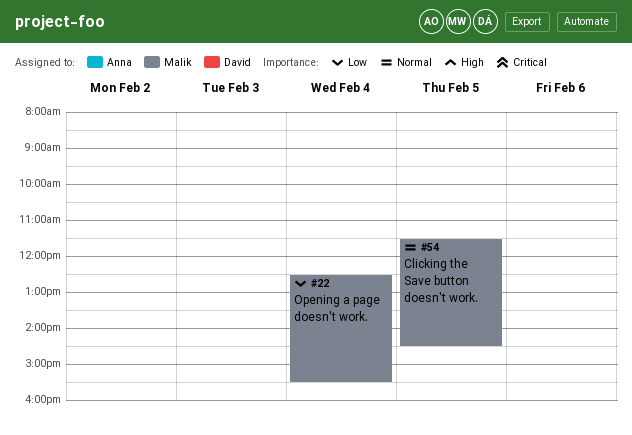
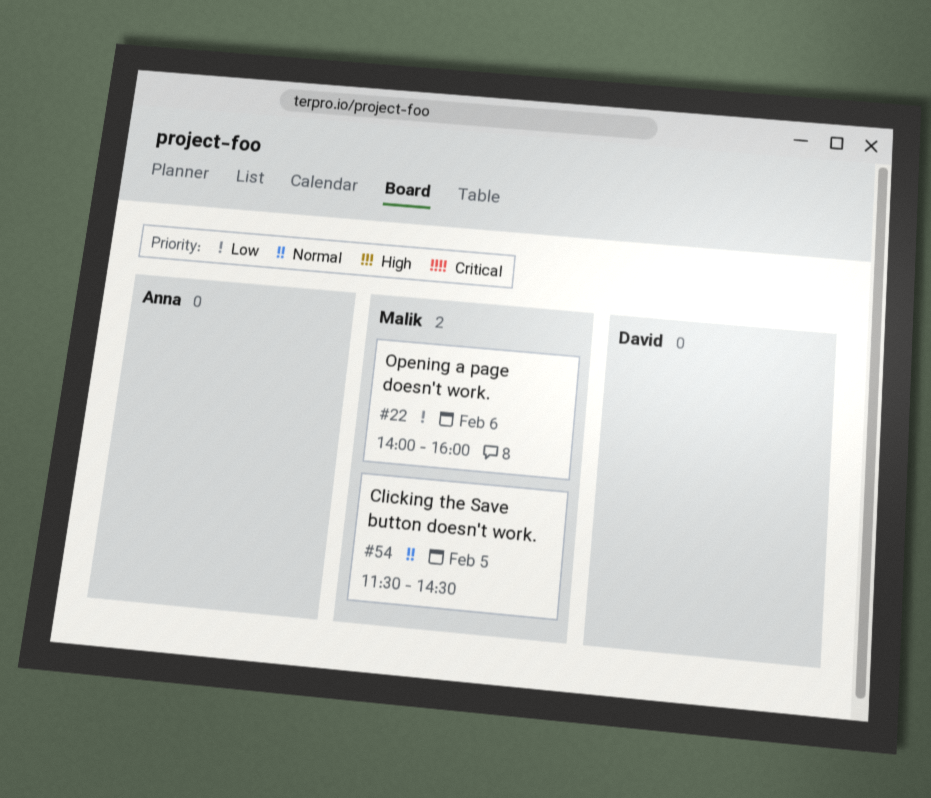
#22, day: Feb 4 -> Feb 6
#22, begins: 12:30 -> 14:00
#22, ends: 15:30 -> 16:00

